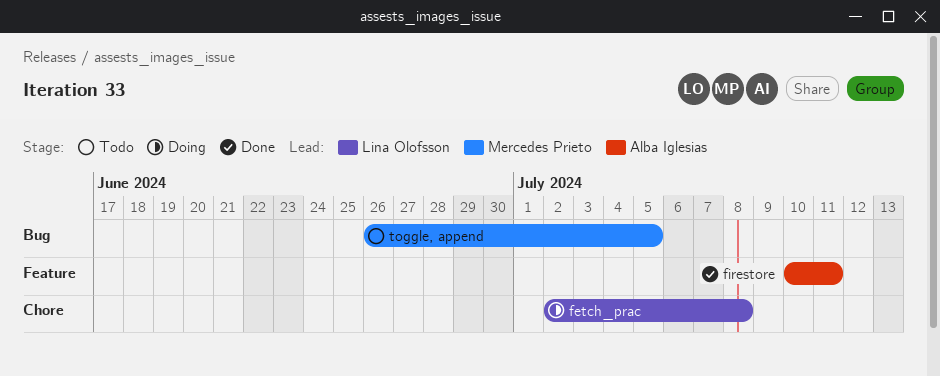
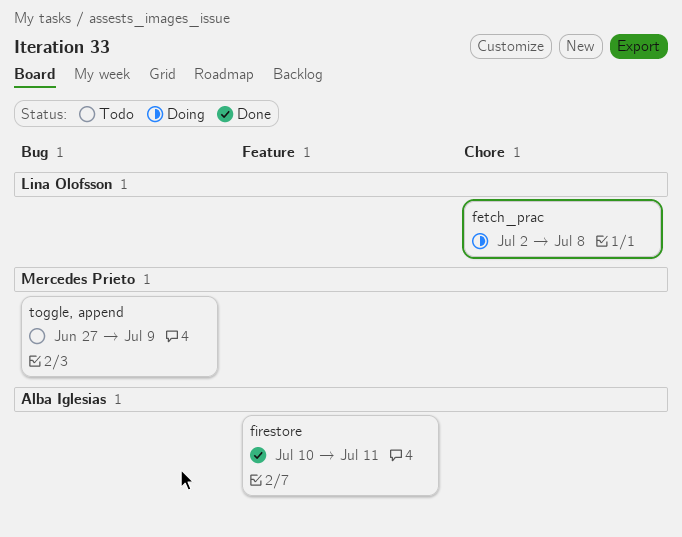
toggle, append, start: Jun 26 -> Jun 27
toggle, append, due: Jul 5 -> Jul 9

